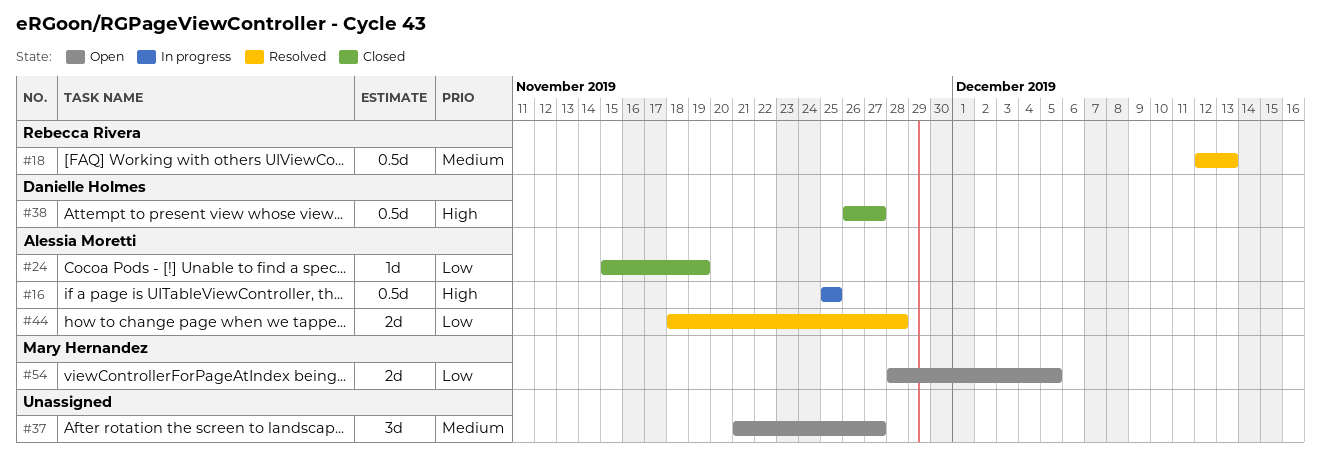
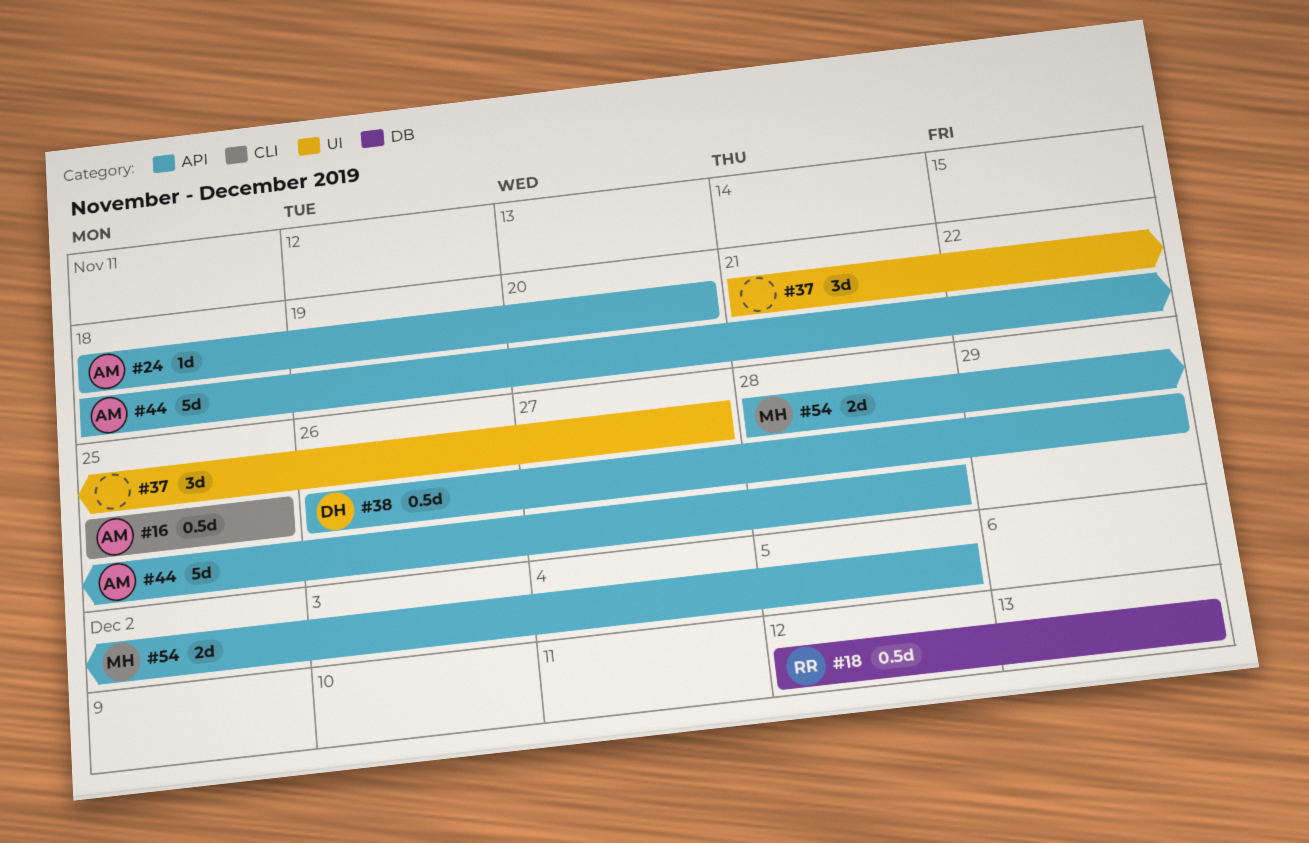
#24, start: Nov 15 -> Nov 18
#24, due: Nov 19 -> Nov 20
#38, due: Nov 27 -> Nov 29
#44, estimate: 2d -> 5d

